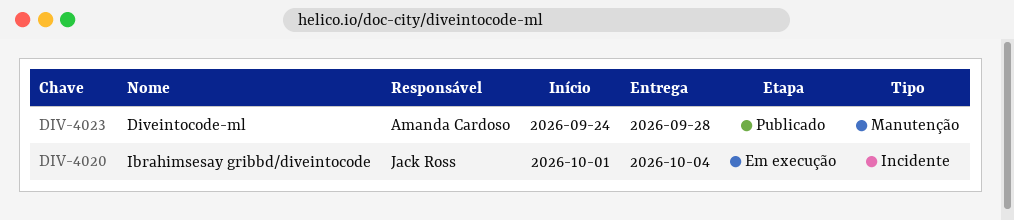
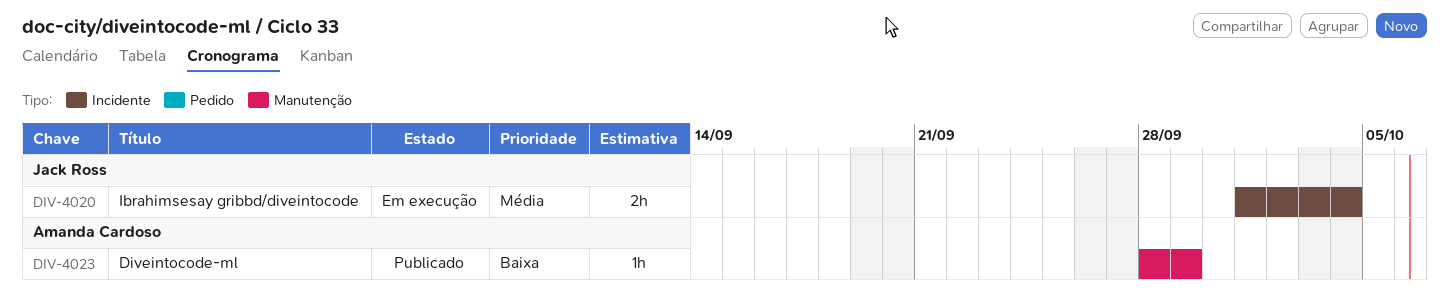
DIV-4023, start: Sep 24 -> Sep 28
DIV-4023, due: Sep 28 -> Sep 29

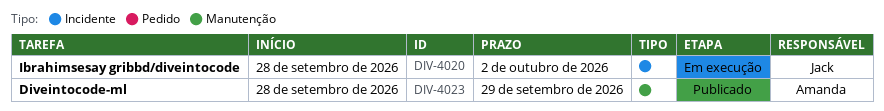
DIV-4020, start: Oct 1 -> Sep 28
DIV-4020, due: Oct 4 -> Oct 2

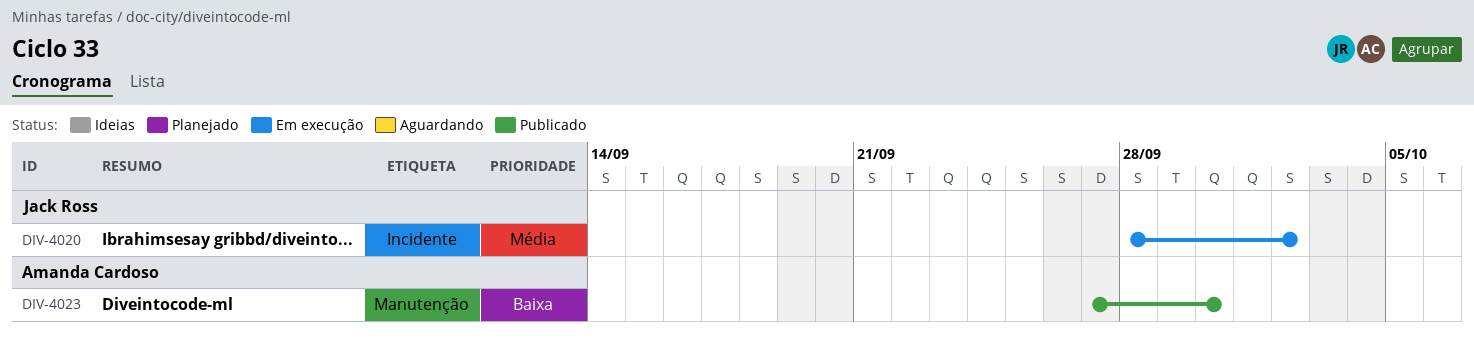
DIV-4023, start: Sep 28 -> Sep 27
DIV-4023, due: Sep 29 -> Sep 30

